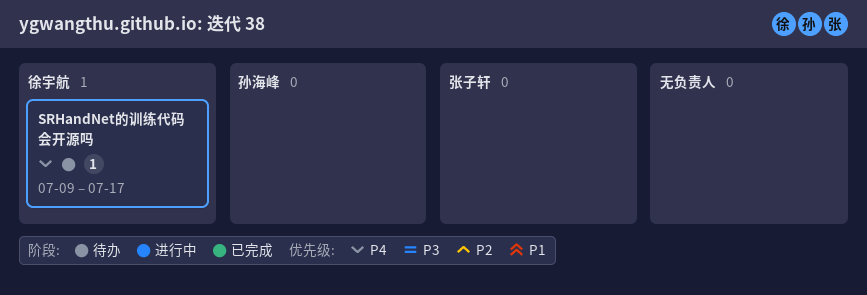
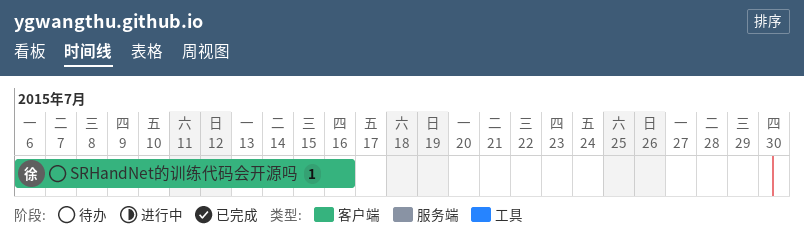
SRHandNet的训练代码会开源吗, start: Jul 9 -> Jul 6
SRHandNet的训练代码会开源吗, due: Jul 17 -> Jul 16

